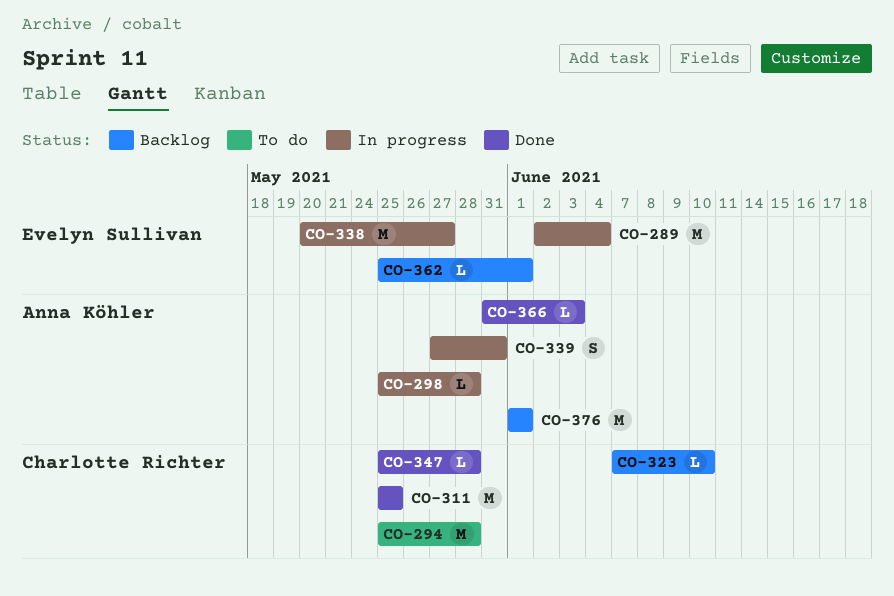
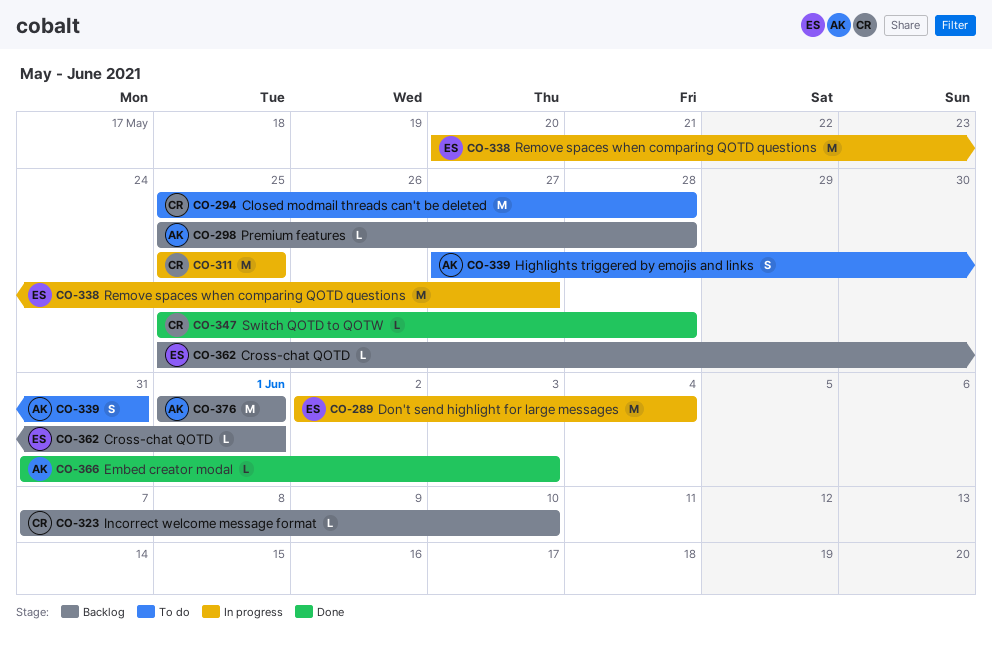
CO-298, status: In progress -> Backlog
CO-311, status: Done -> In progress
CO-339, status: In progress -> To do

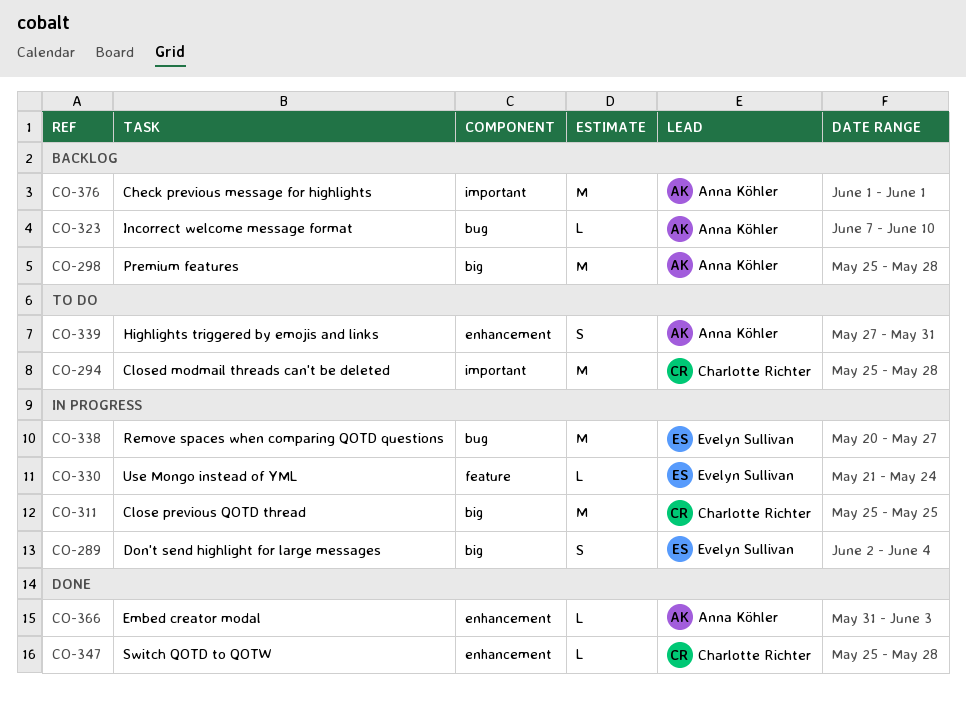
CO-289, estimate: M -> S
CO-298, estimate: L -> M
CO-323, owner: Charlotte Richter -> Anna Köhler
CO-330: none -> present
CO-362: present -> none

